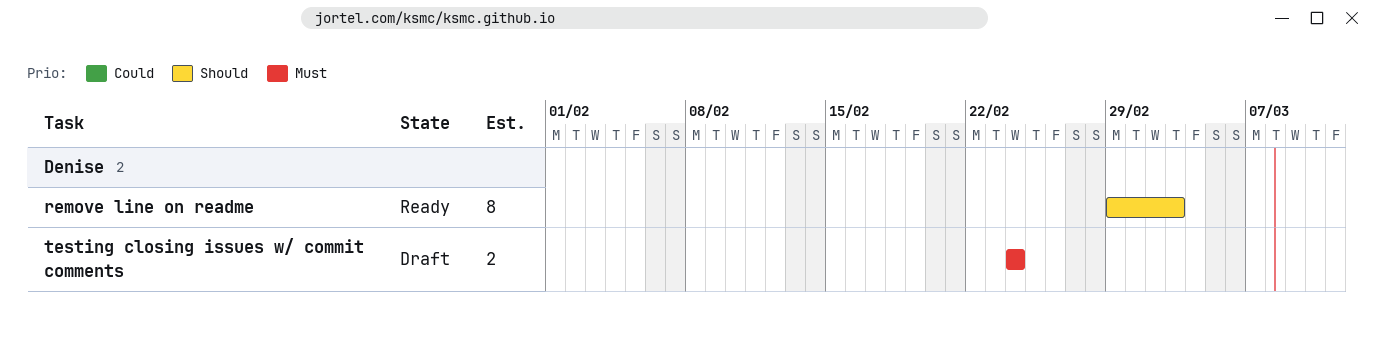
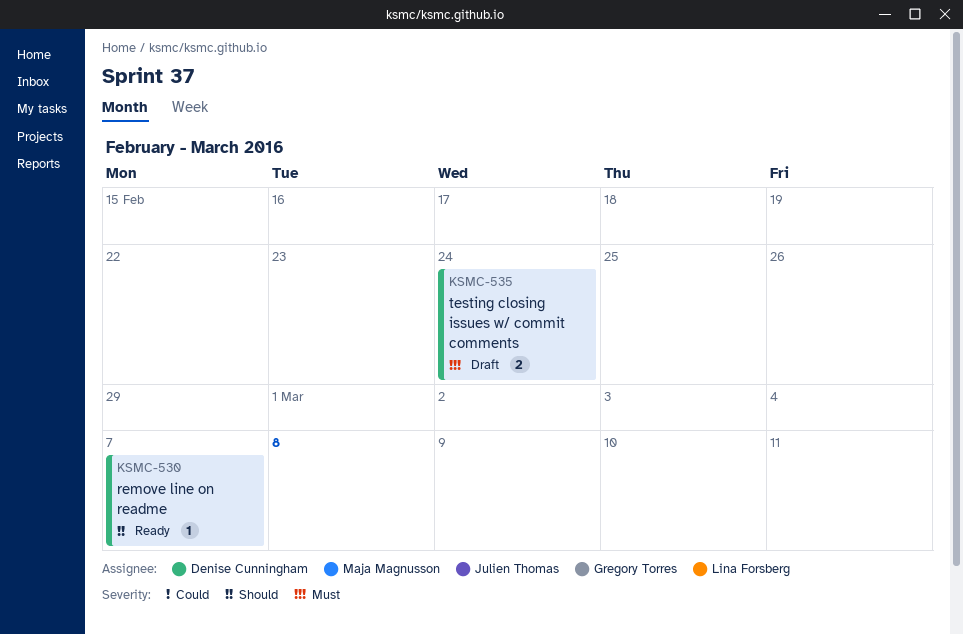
remove line on readme, estimate: 8 -> 1
remove line on readme, due: Mar 3 -> Mar 7

